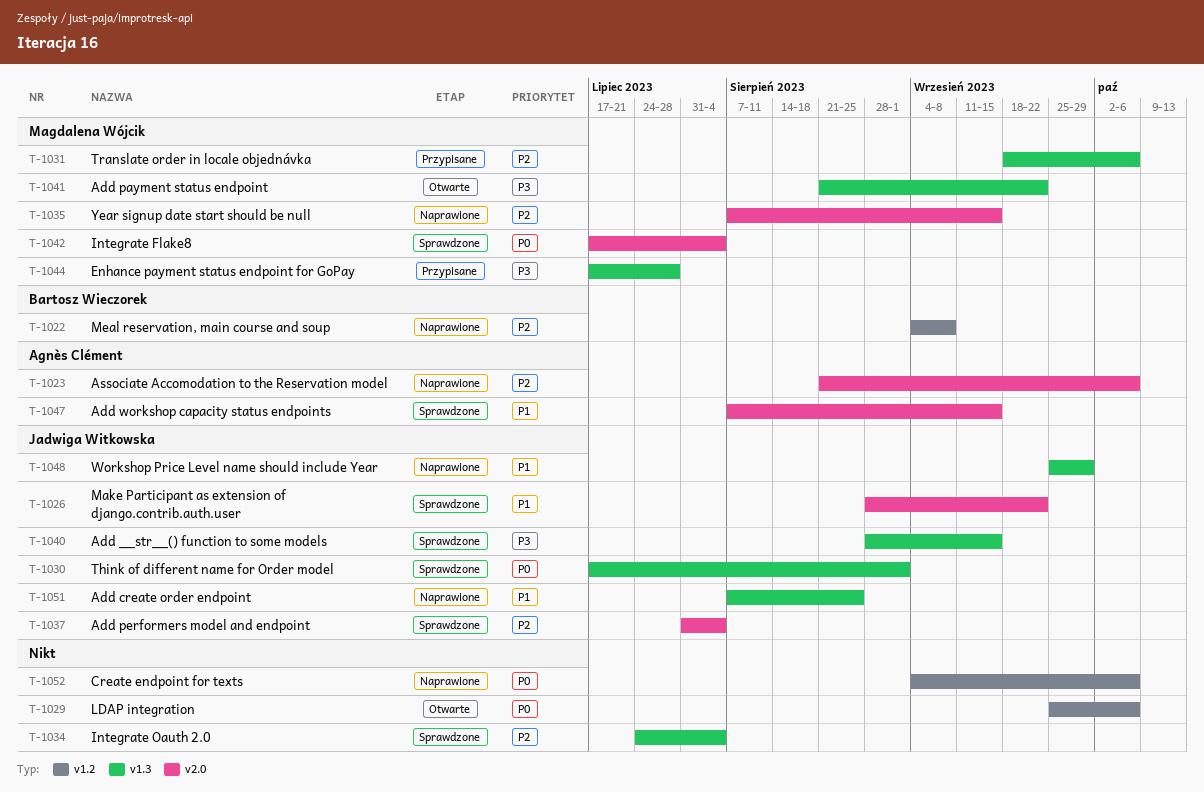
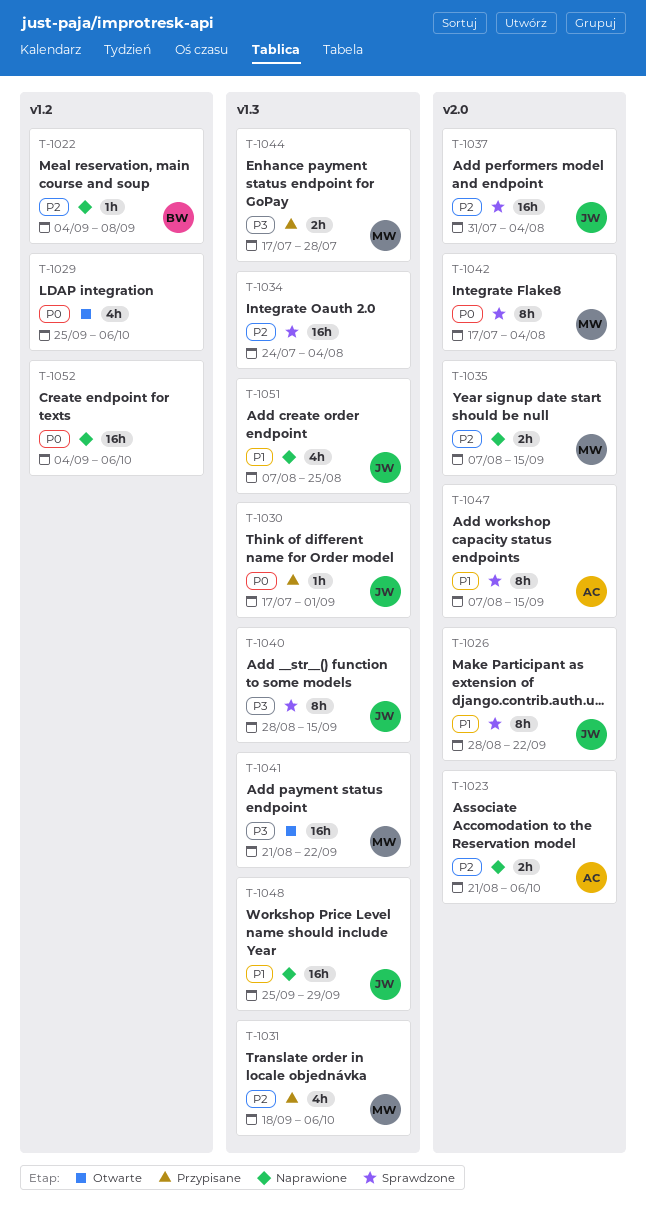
T-1030, status: Sprawdzone -> Przypisane

